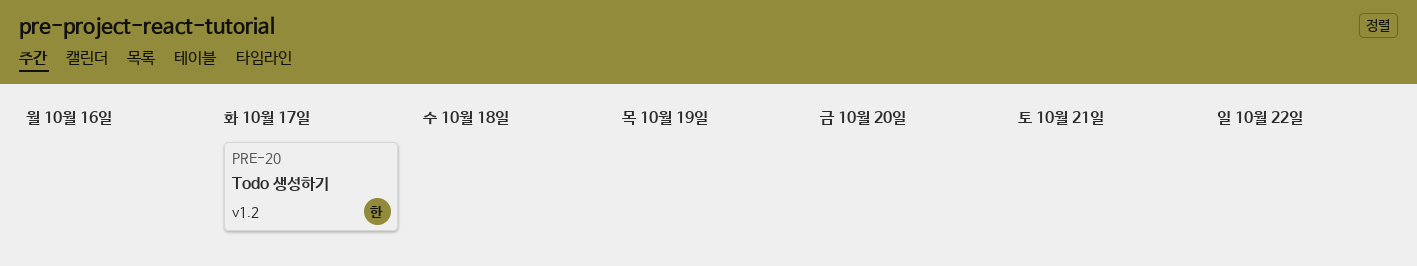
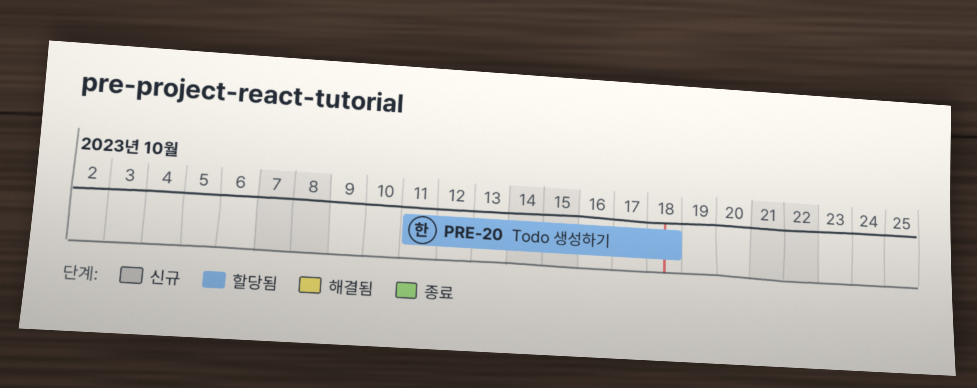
PRE-20, due: Oct 17 -> Oct 18

